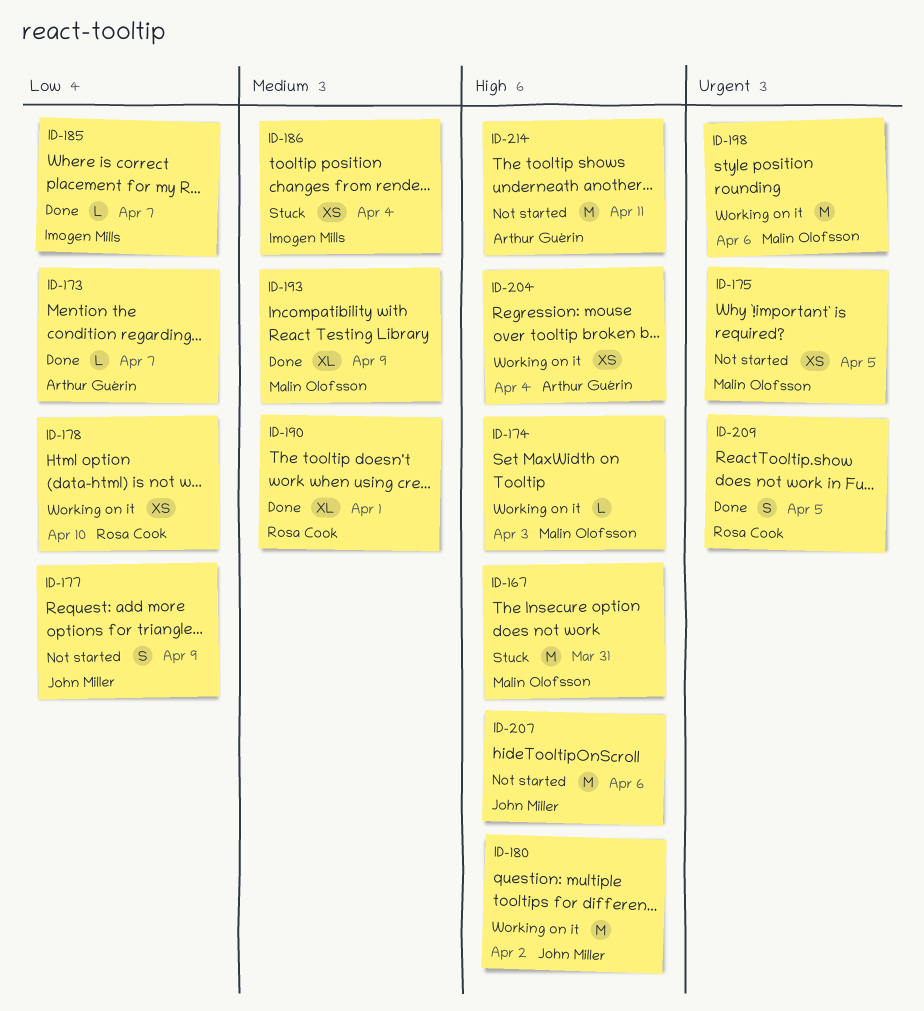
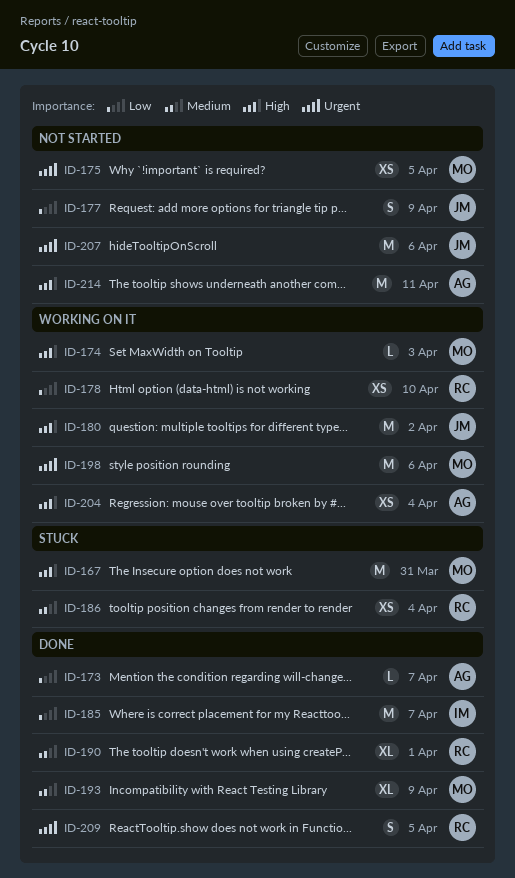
ID-185, estimate: L -> M
ID-186, owner: Imogen Mills -> Rosa Cook
ID-207, priority: High -> Urgent

